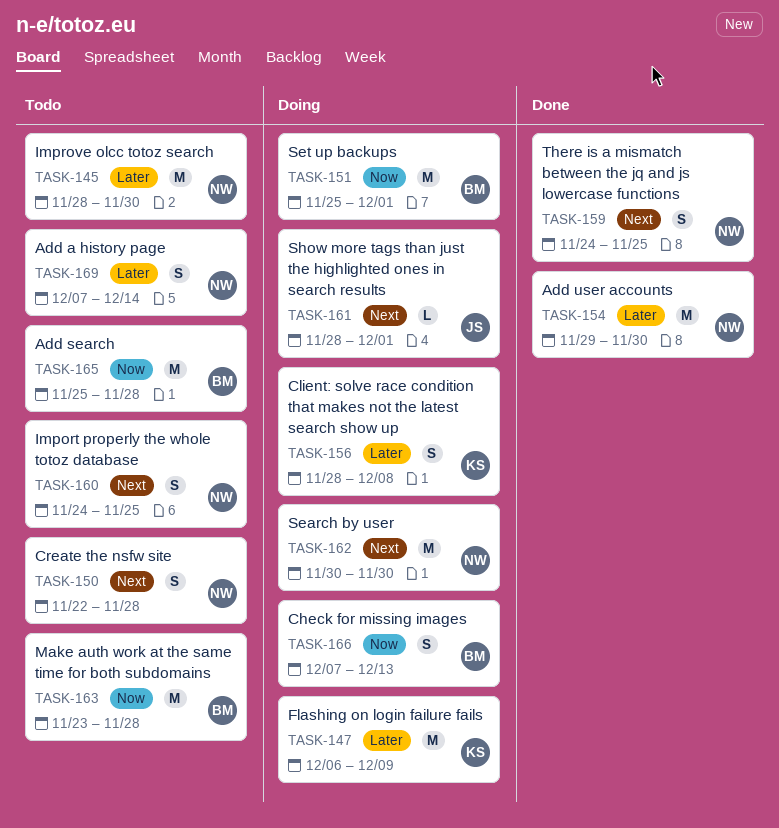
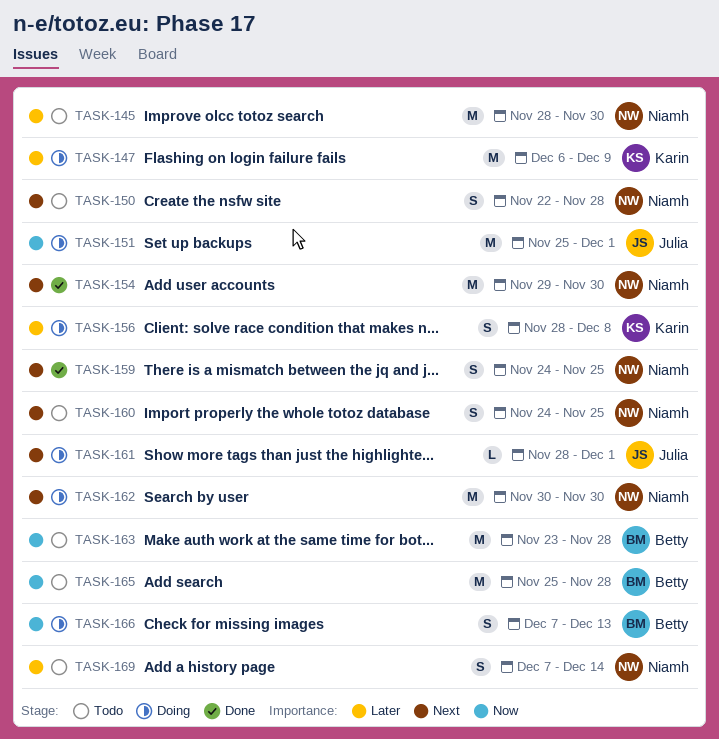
TASK-151, owner: Betty -> Julia
TASK-154, priority: Later -> Next

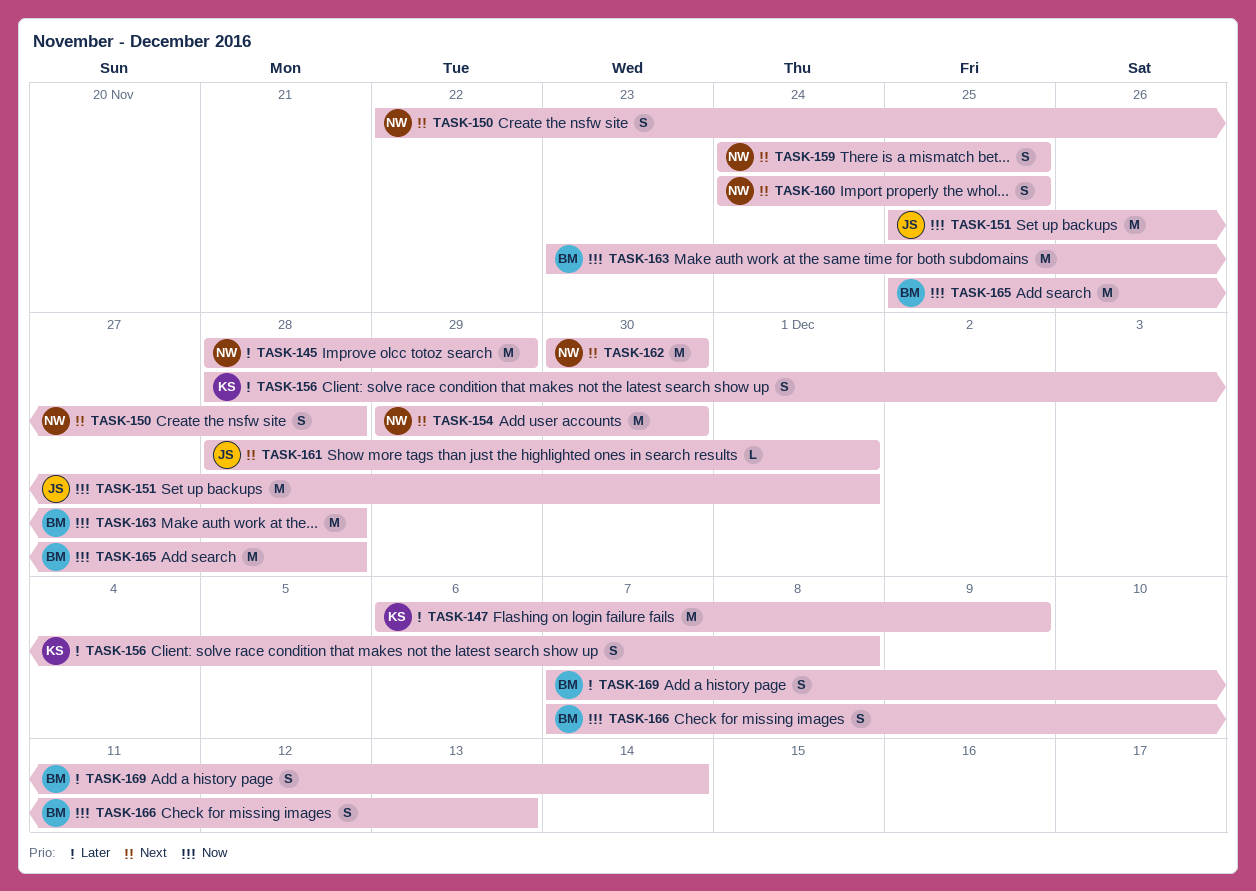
TASK-145, due: Nov 30 -> Nov 29
TASK-169, owner: Niamh -> Betty

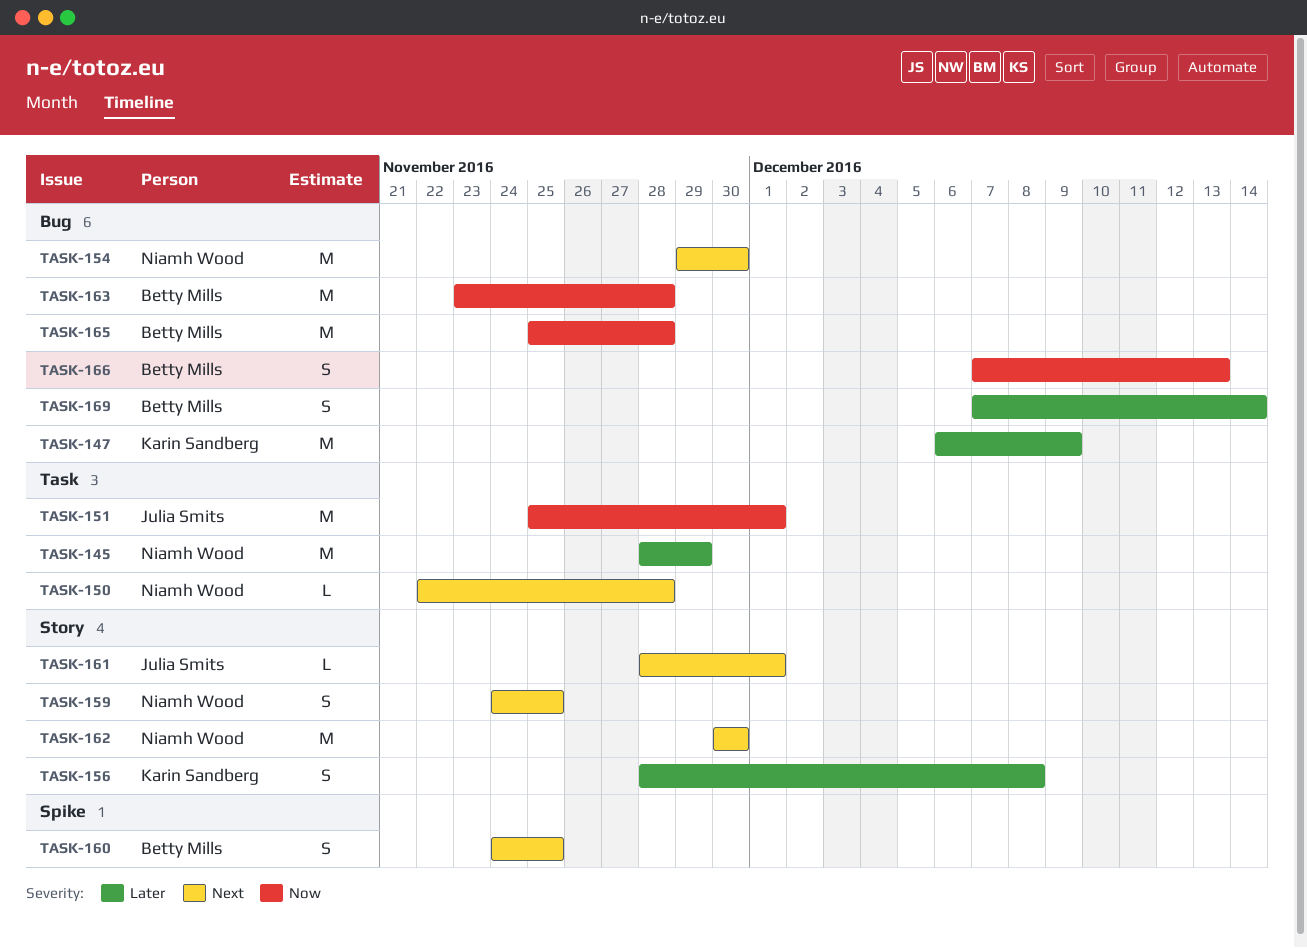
TASK-150, estimate: S -> L
TASK-160, owner: Niamh Wood -> Betty Mills

